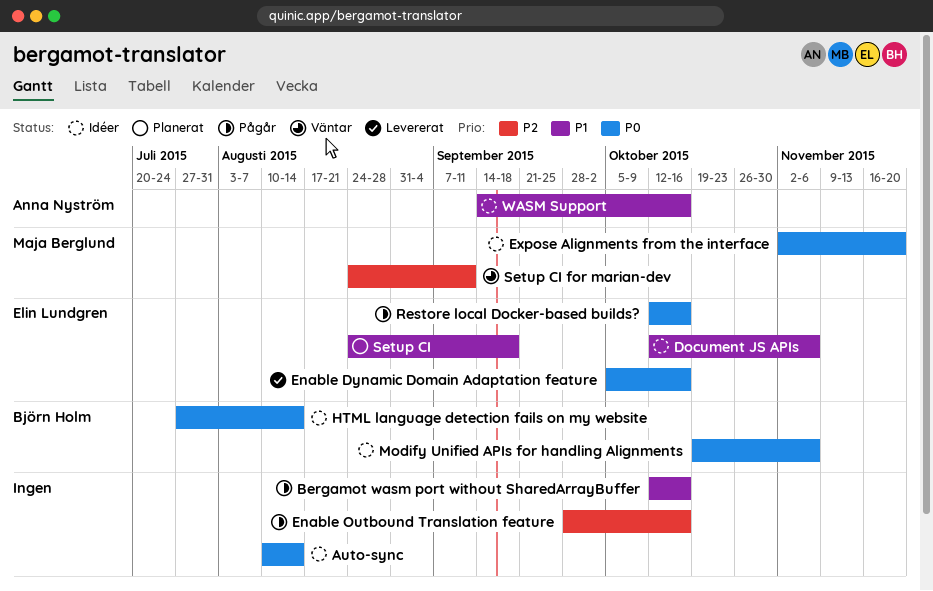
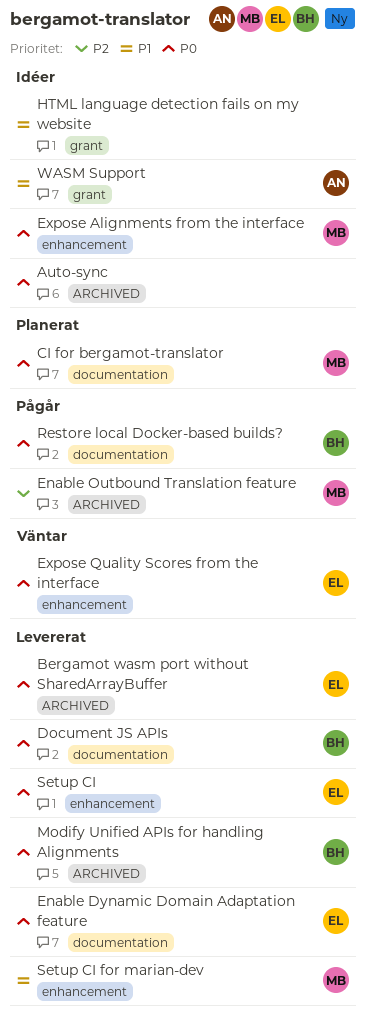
Bergamot wasm port without SharedArrayBuffer, status: Pågår -> Levererat
Bergamot wasm port without SharedArrayBuffer, owner: none -> Elin Lundgren
Bergamot wasm port without SharedArrayBuffer, priority: P1 -> P0
CI for bergamot-translator: none -> present
Document JS APIs, status: Idéer -> Levererat
Document JS APIs, owner: Elin Lundgren -> Björn Holm
Document JS APIs, priority: P1 -> P0
Enable Outbound Translation feature, owner: none -> Maja Berglund
Expose Quality Scores from the interface: none -> present
HTML language detection fails on my website, owner: Björn Holm -> none
HTML language detection fails on my website, priority: P0 -> P1
Modify Unified APIs for handling Alignments, status: Idéer -> Levererat
Restore local Docker-based builds?, owner: Elin Lundgren -> Björn Holm
Setup CI, status: Planerat -> Levererat
Setup CI, priority: P1 -> P0
Setup CI for marian-dev, status: Väntar -> Levererat
Setup CI for marian-dev, priority: P2 -> P1

